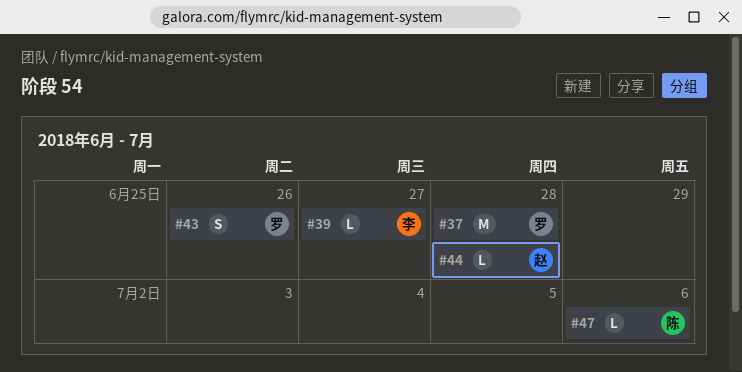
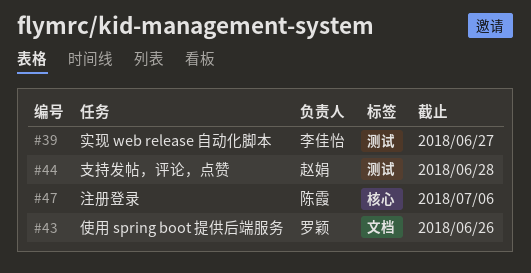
#37: present -> none

